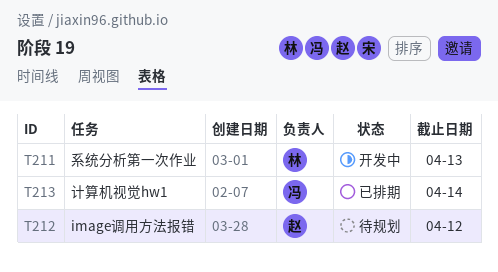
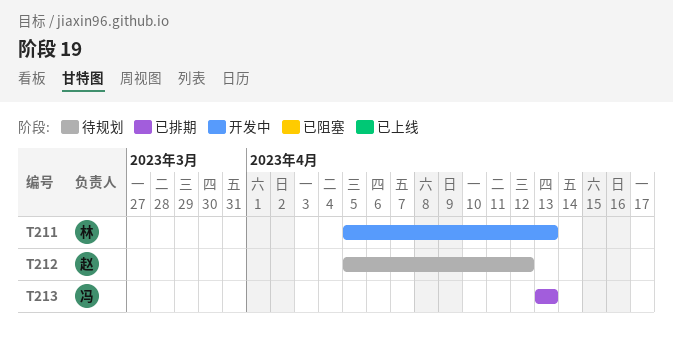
T213, due: Apr 14 -> Apr 13

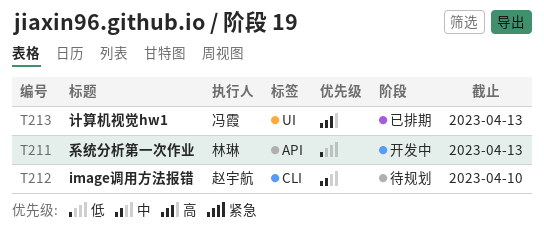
T212, due: Apr 12 -> Apr 10

